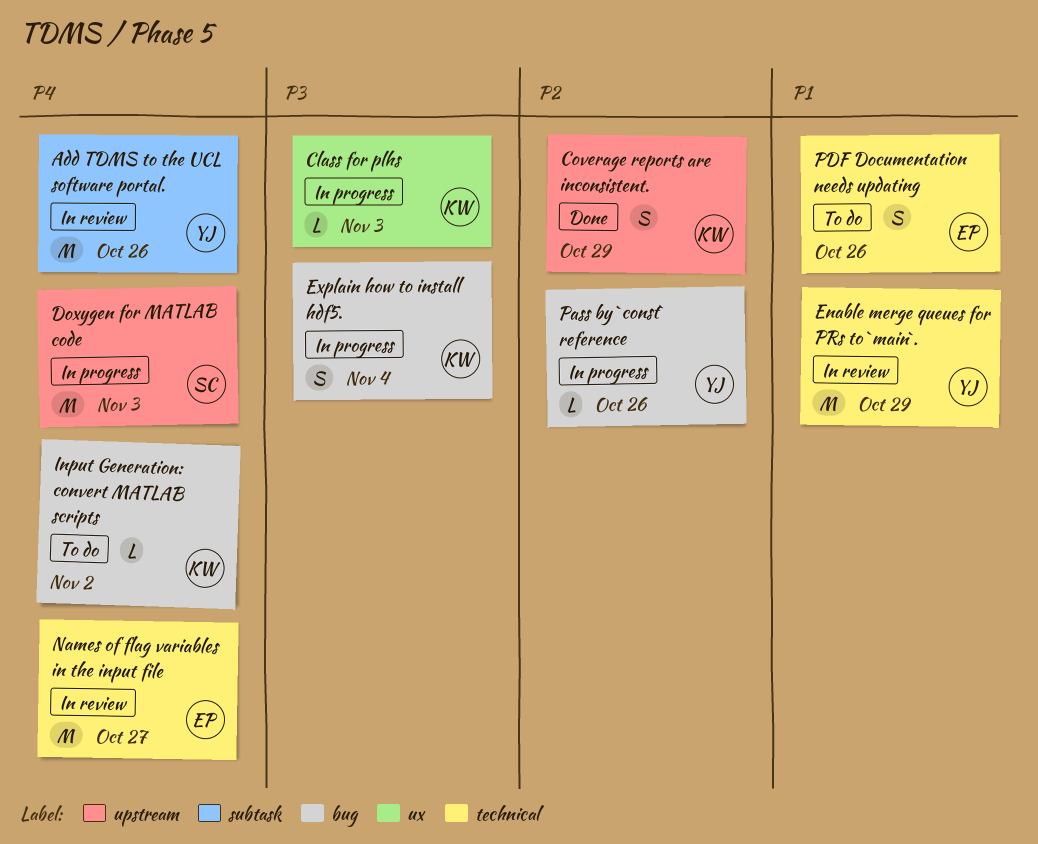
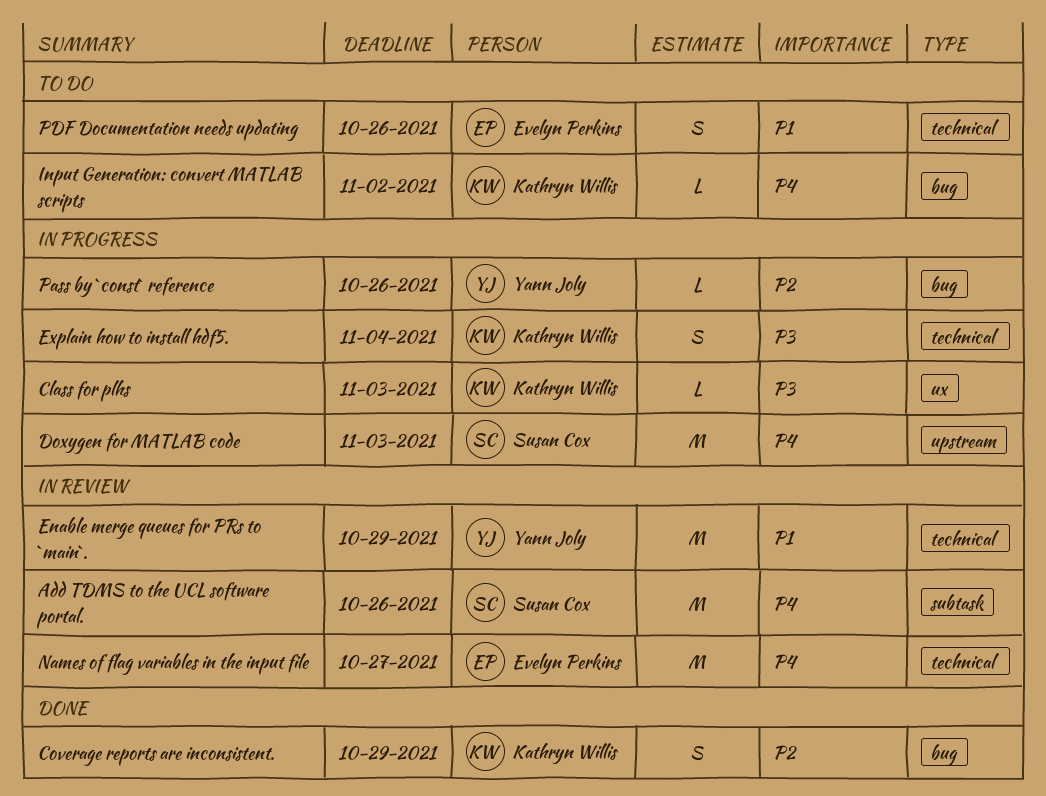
Add TDMS to the UCL software portal., owner: Yann Joly -> Susan Cox
Coverage reports are inconsistent., label: upstream -> bug
Explain how to install hdf5., label: bug -> technical

